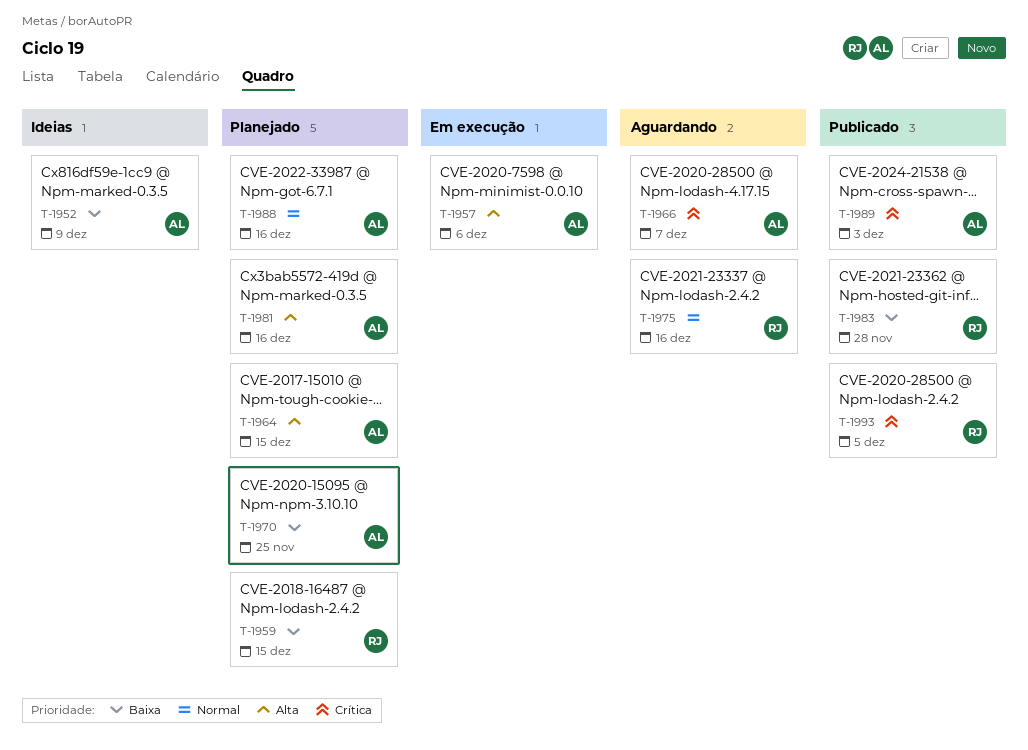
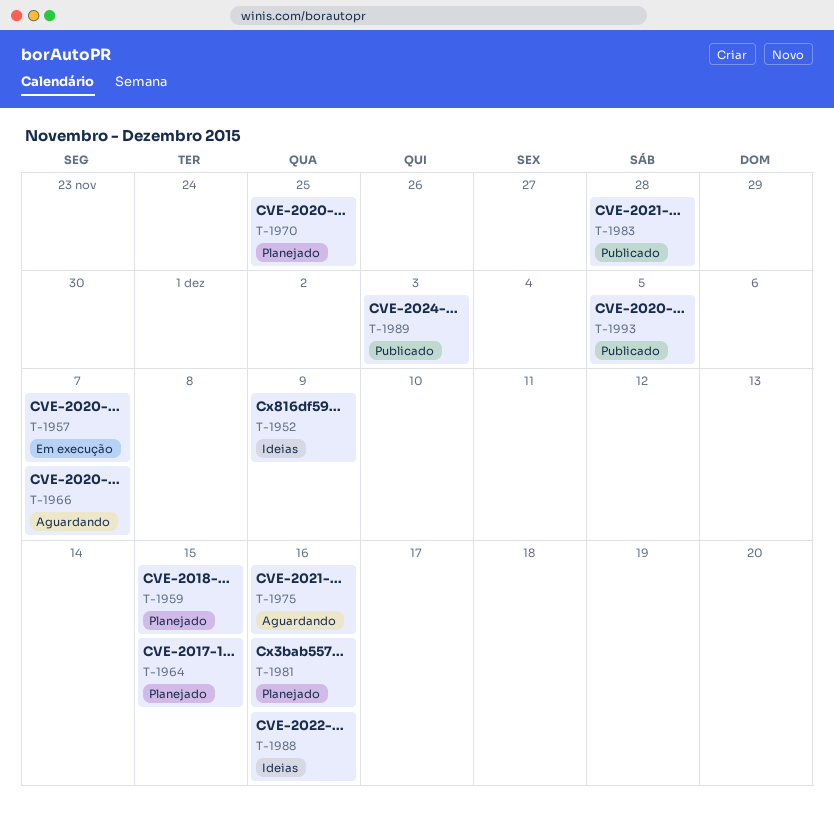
T-1957, due: Dec 6 -> Dec 7
T-1988, status: Planejado -> Ideias

